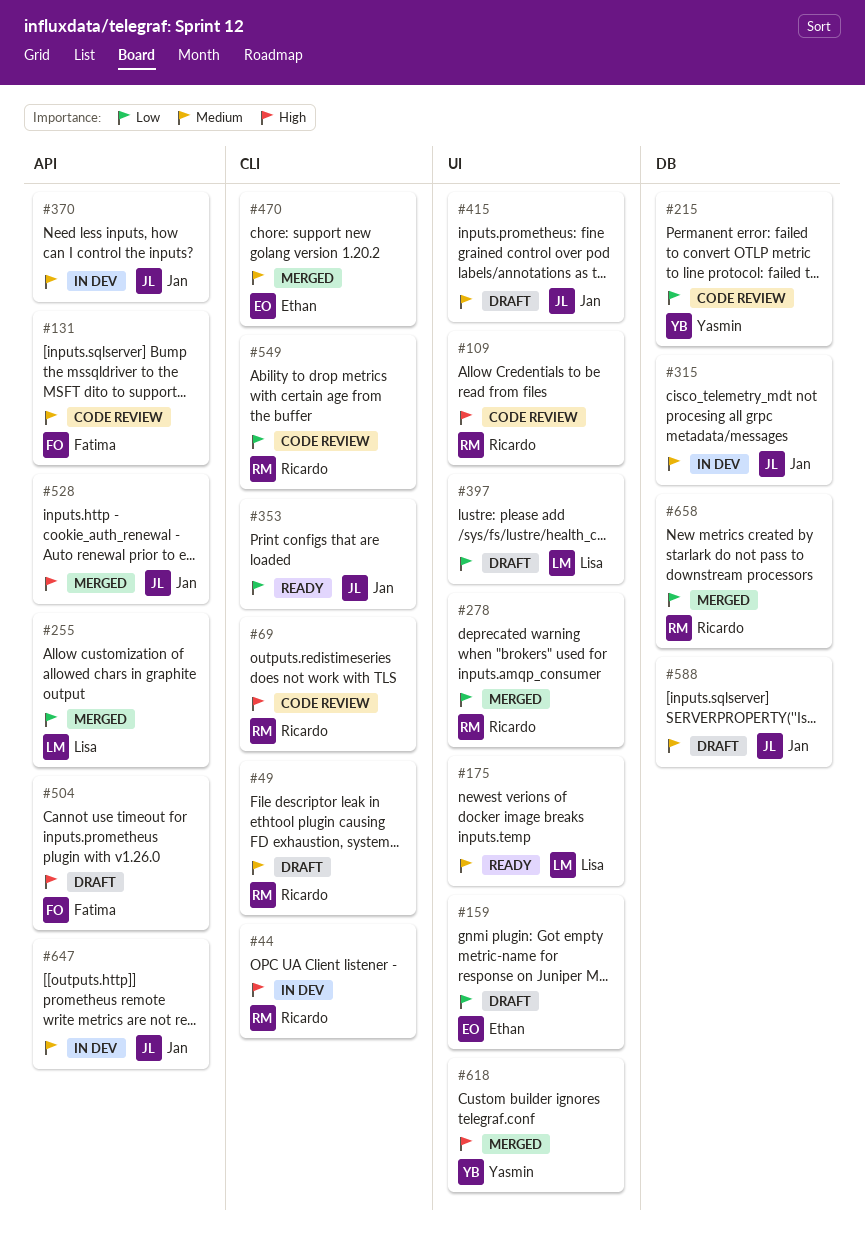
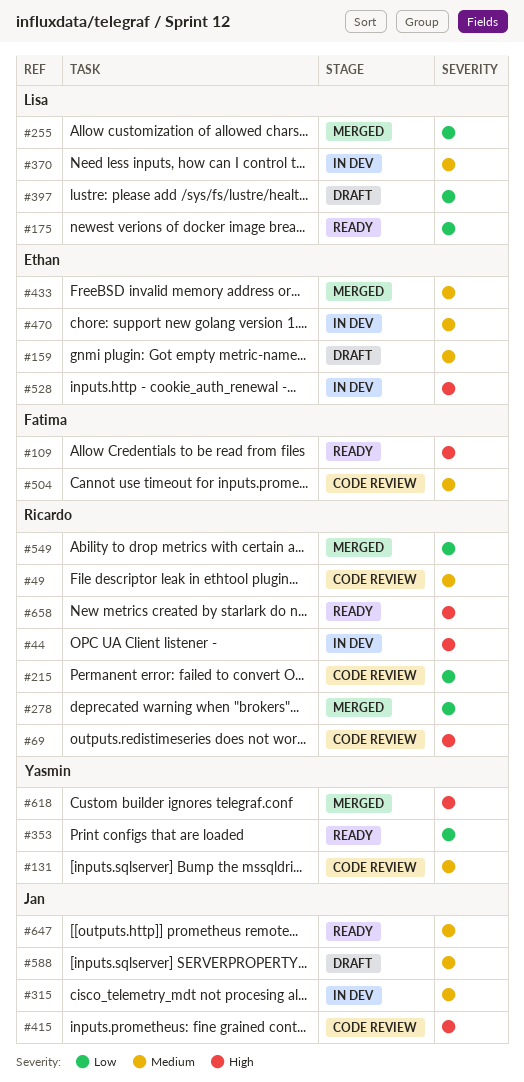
#49, status: Draft -> Code review
#109, status: Code review -> Ready
#109, owner: Ricardo -> Fatima
#131, owner: Fatima -> Yasmin
#159, priority: Low -> Medium
#175, priority: Medium -> Low
#215, owner: Yasmin -> Ricardo
#353, owner: Jan -> Yasmin
#370, owner: Jan -> Lisa
#415, status: Draft -> Code review
#415, priority: Medium -> High
#433: none -> present
#470, status: Merged -> In dev
#504, status: Draft -> Code review
#504, priority: High -> Medium
#528, status: Merged -> In dev
#528, owner: Jan -> Ethan
#549, status: Code review -> Merged
#647, status: In dev -> Ready
#658, status: Merged -> Ready
#658, priority: Low -> High

